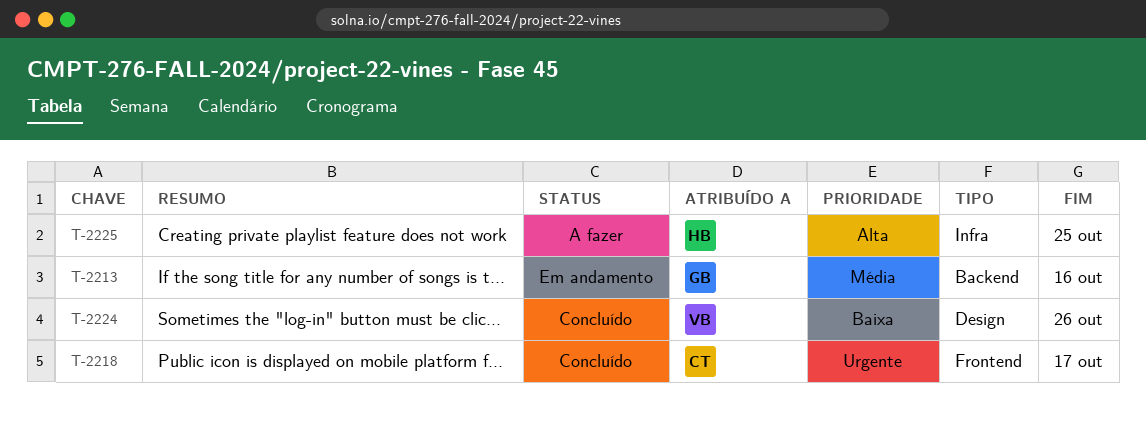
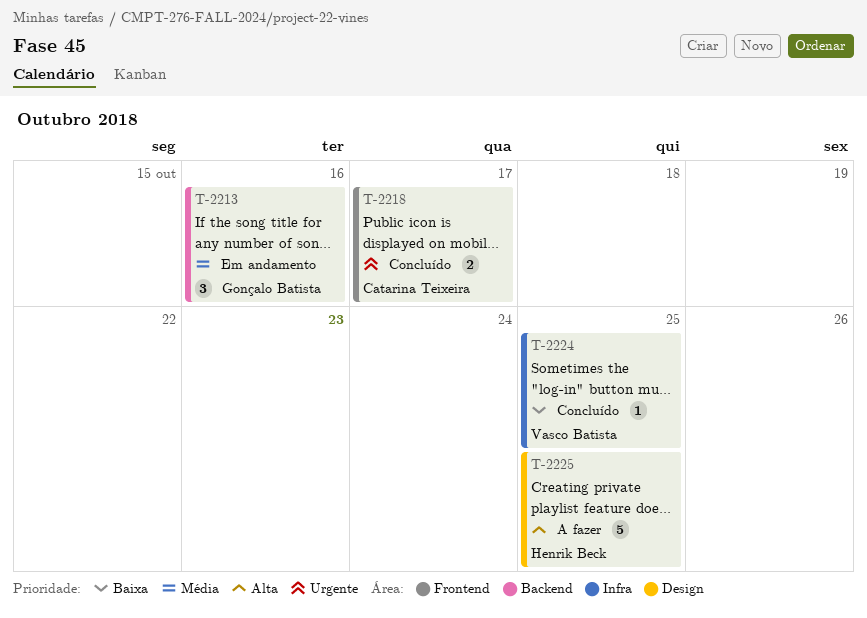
T-2224, label: Design -> Infra
T-2224, due: Oct 26 -> Oct 25
T-2225, label: Infra -> Design

